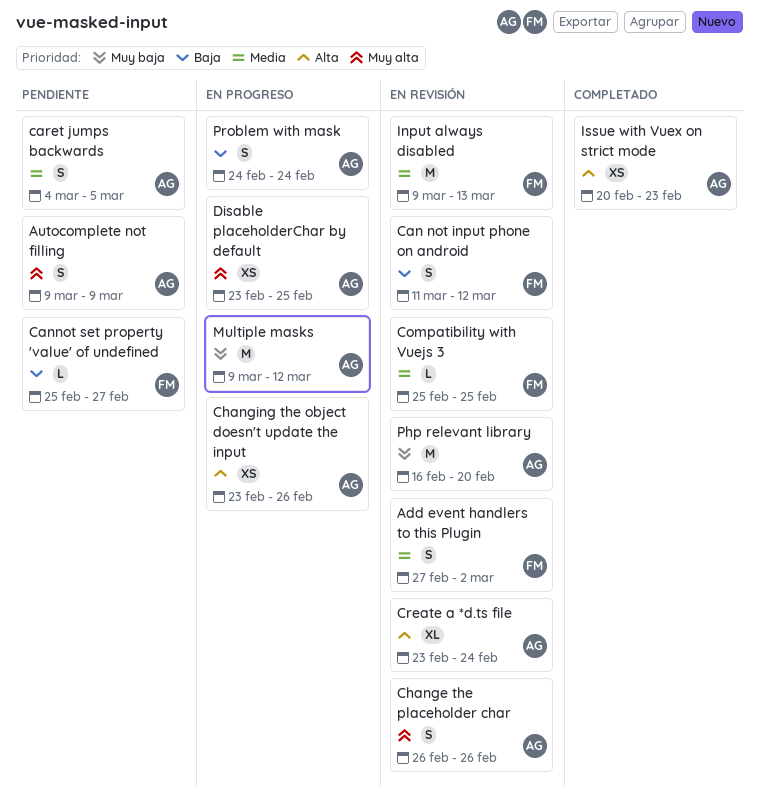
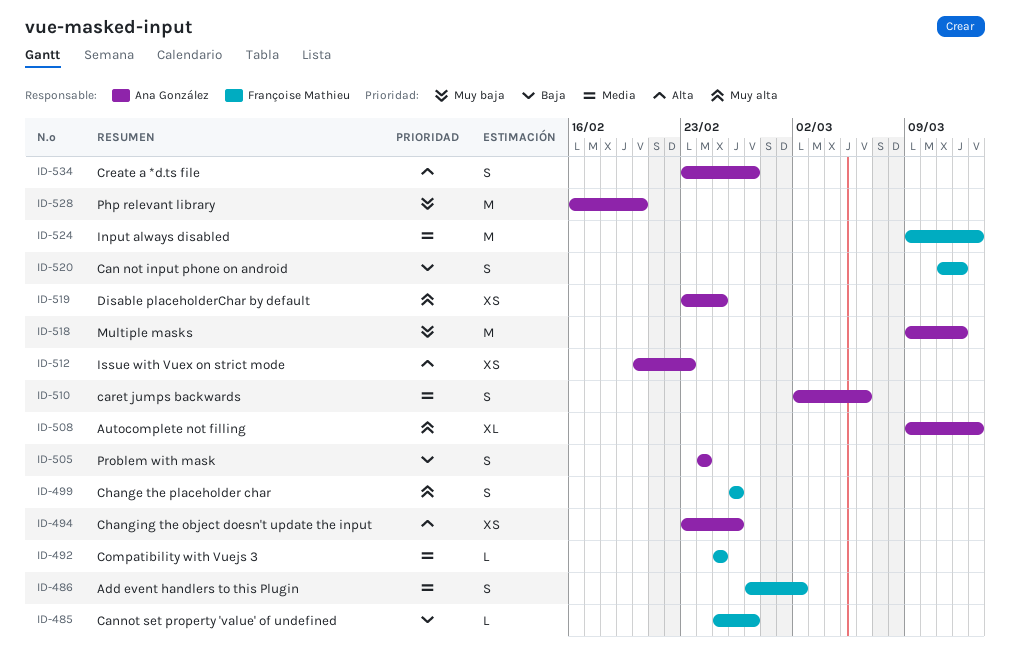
Autocomplete not filling, estimate: S -> XL
Autocomplete not filling, due: Mar 9 -> Mar 13
caret jumps backwards, start: Mar 4 -> Mar 2
caret jumps backwards, due: Mar 5 -> Mar 6
Change the placeholder char, owner: Ana González -> Françoise Mathieu
Create a *d.ts file, estimate: XL -> S
Create a *d.ts file, due: Feb 24 -> Feb 27

